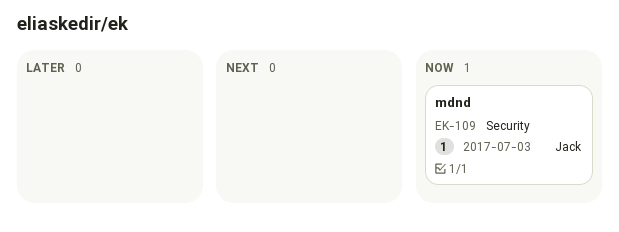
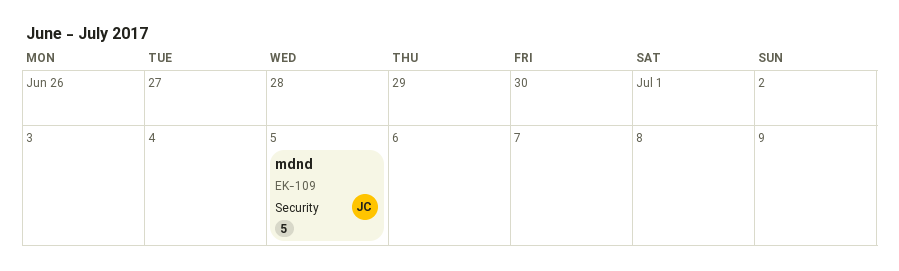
EK-109, estimate: 1 -> 5
EK-109, due: Jul 3 -> Jul 5

